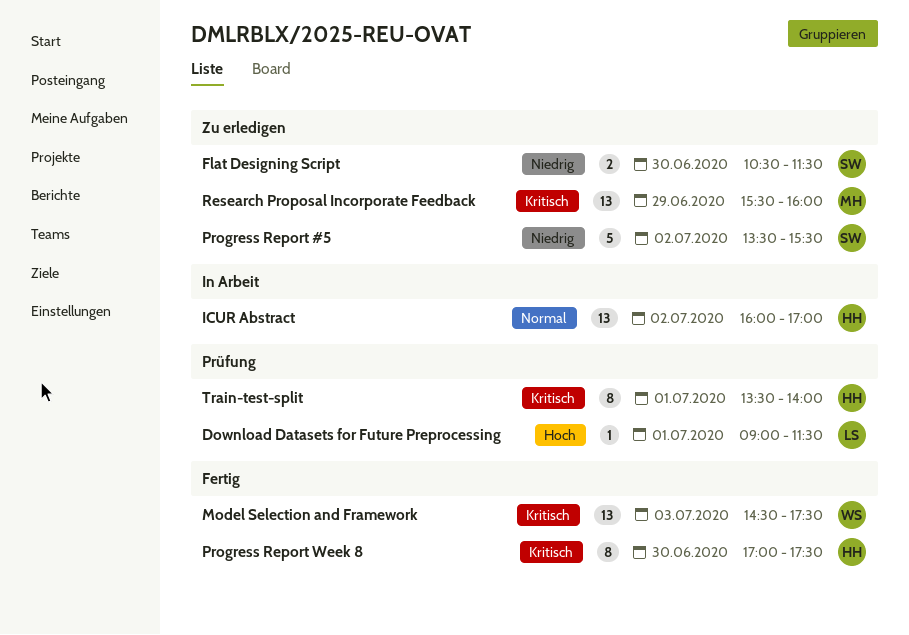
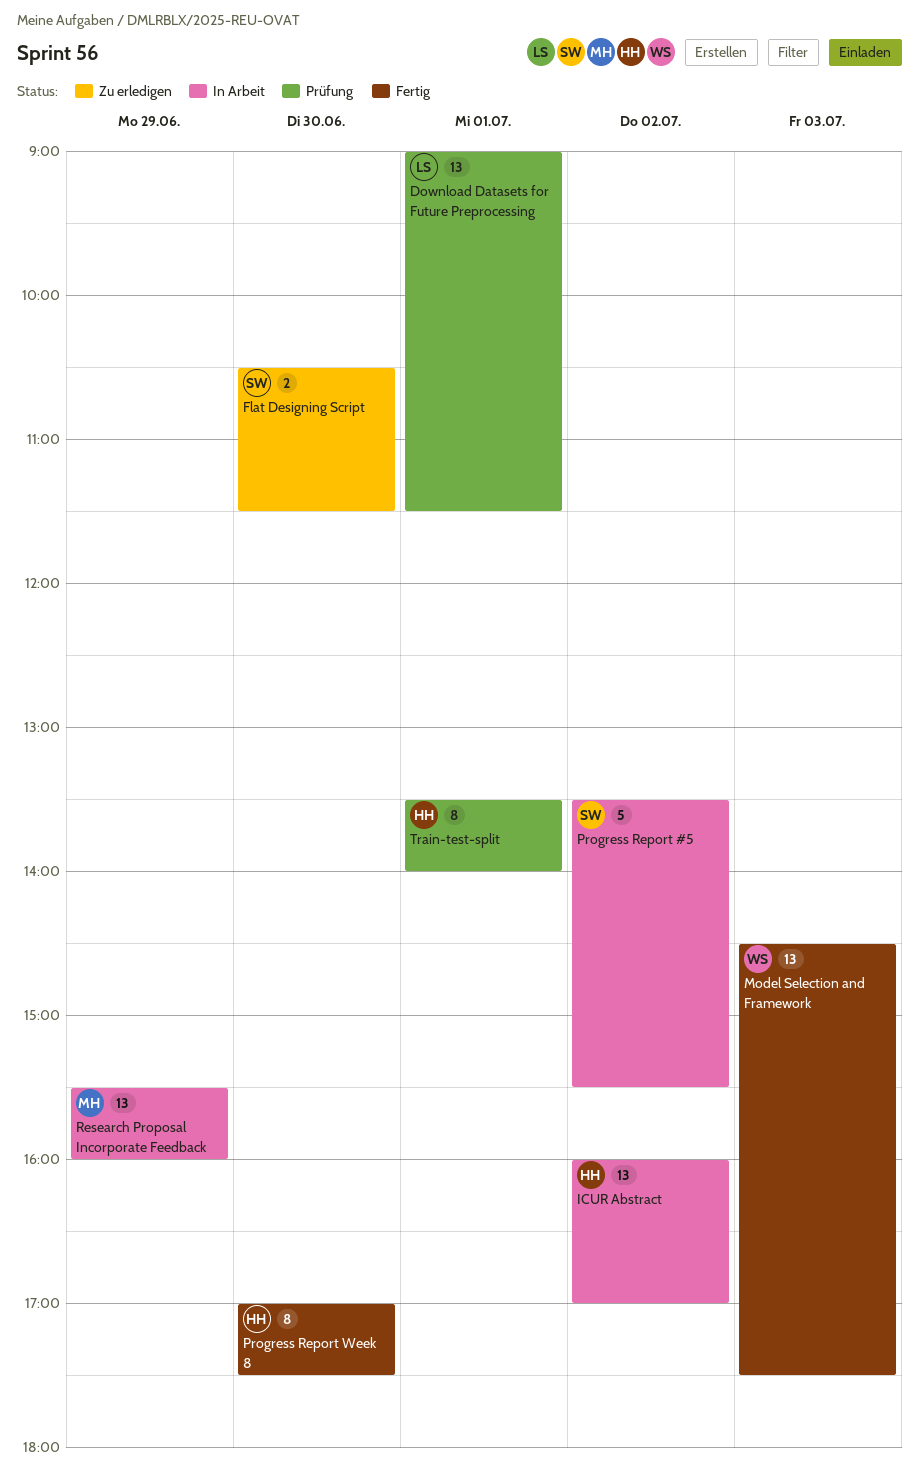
Download Datasets for Future Preprocessing, estimate: 1 -> 13
Progress Report #5, status: Zu erledigen -> In Arbeit
Research Proposal Incorporate Feedback, status: Zu erledigen -> In Arbeit

